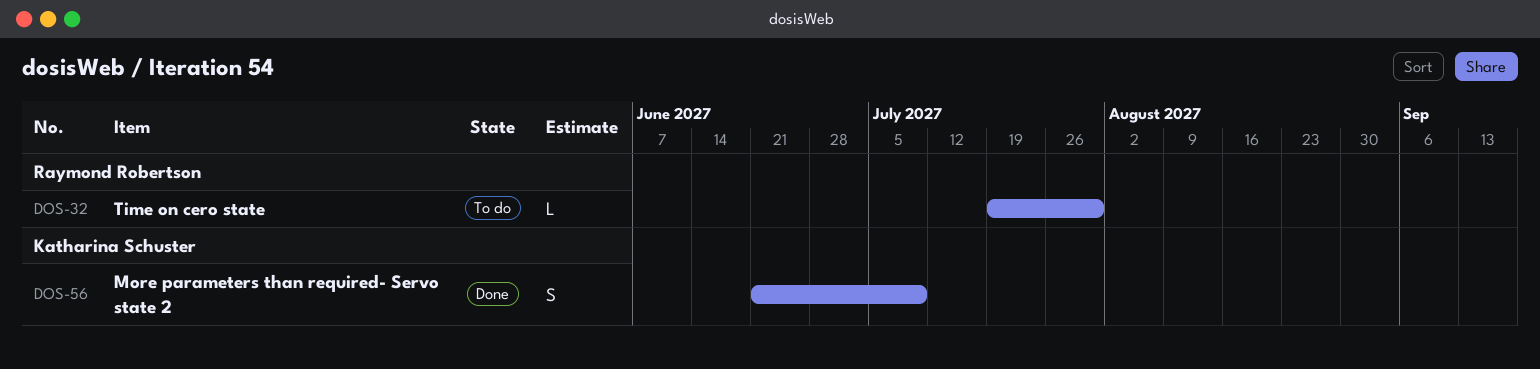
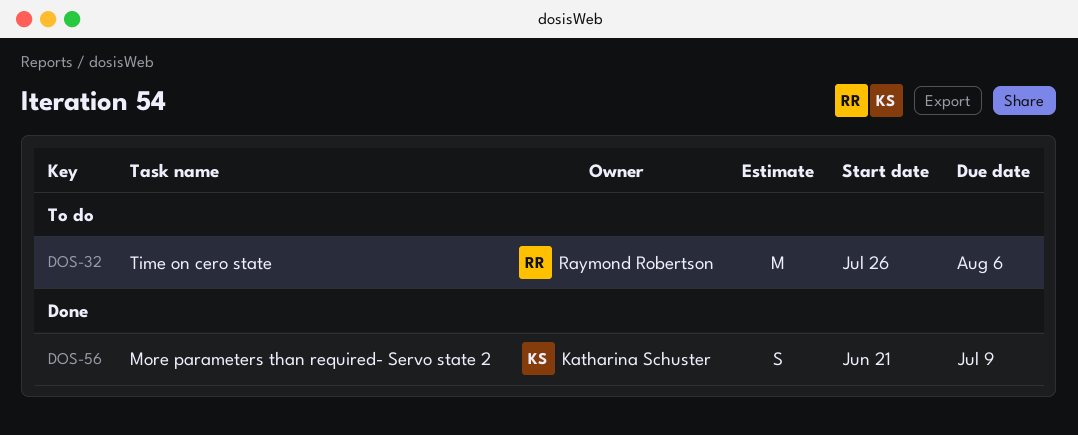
DOS-32, estimate: L -> M
DOS-32, start: Jul 19 -> Jul 26
DOS-32, due: Jul 30 -> Aug 6

